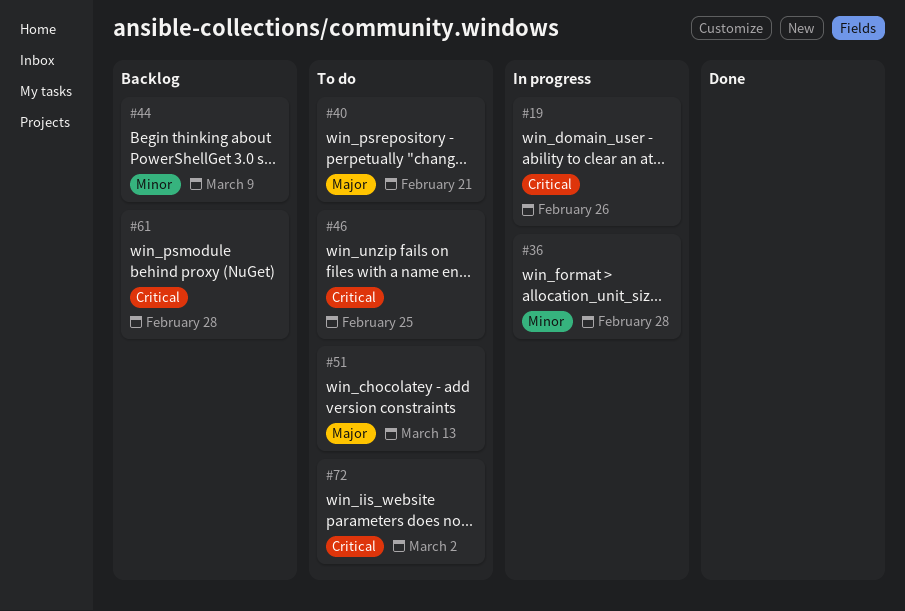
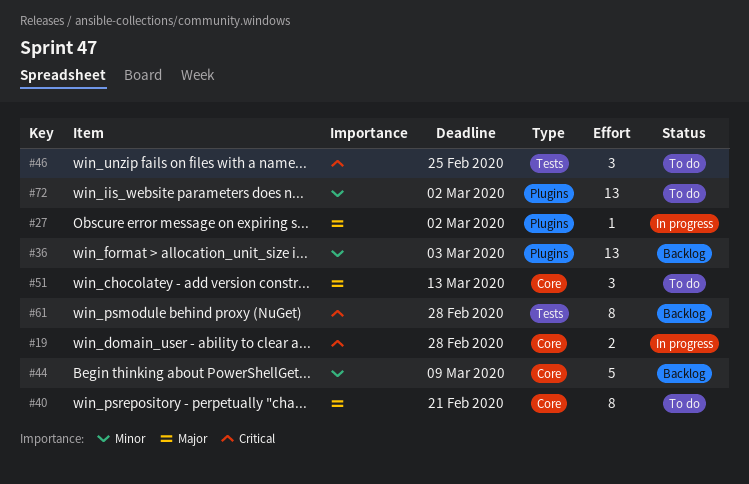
#19, due: Feb 26 -> Feb 28
#27: none -> present
#36, status: In progress -> Backlog
#36, due: Feb 28 -> Mar 3
#72, priority: Critical -> Minor

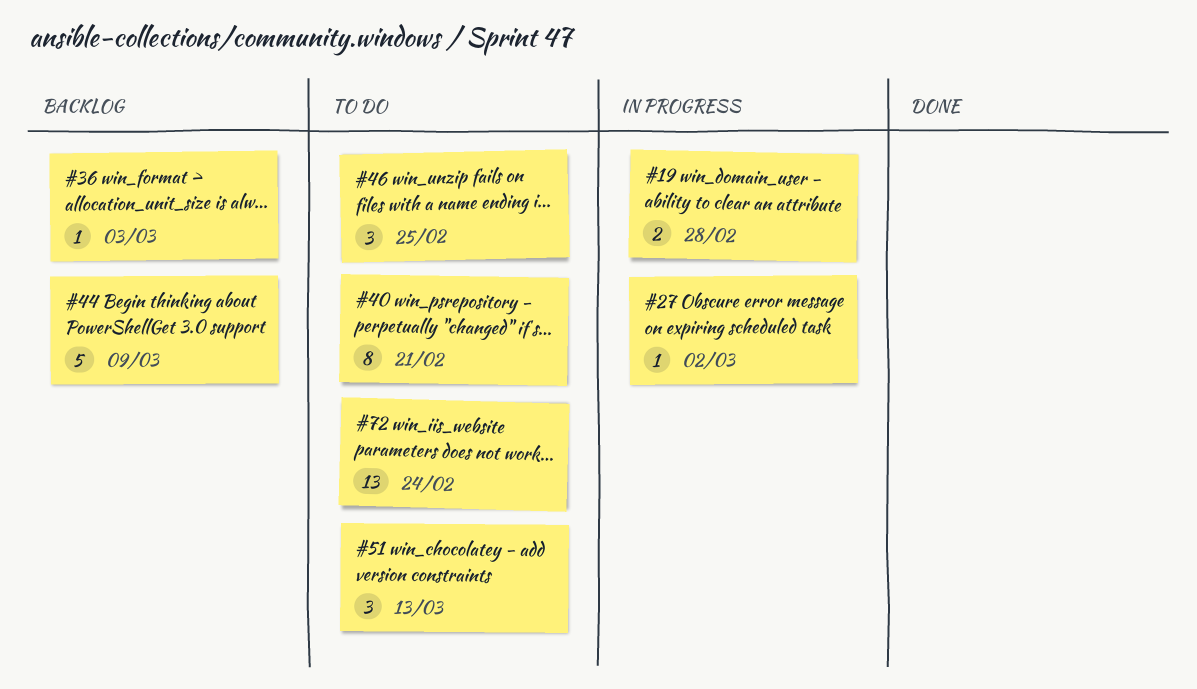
#36, estimate: 13 -> 1
#61: present -> none
#72, due: Mar 2 -> Feb 24

